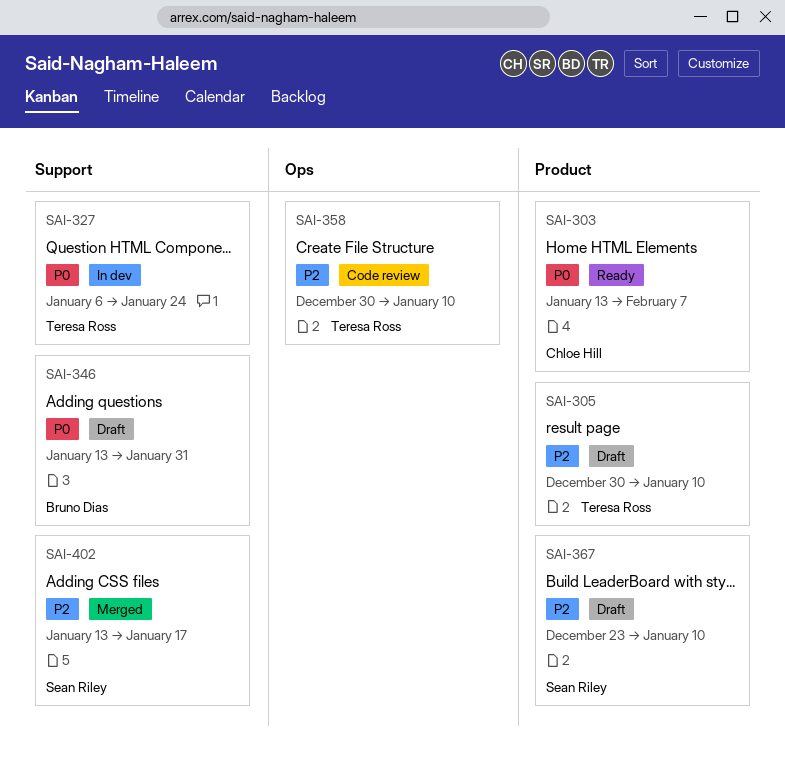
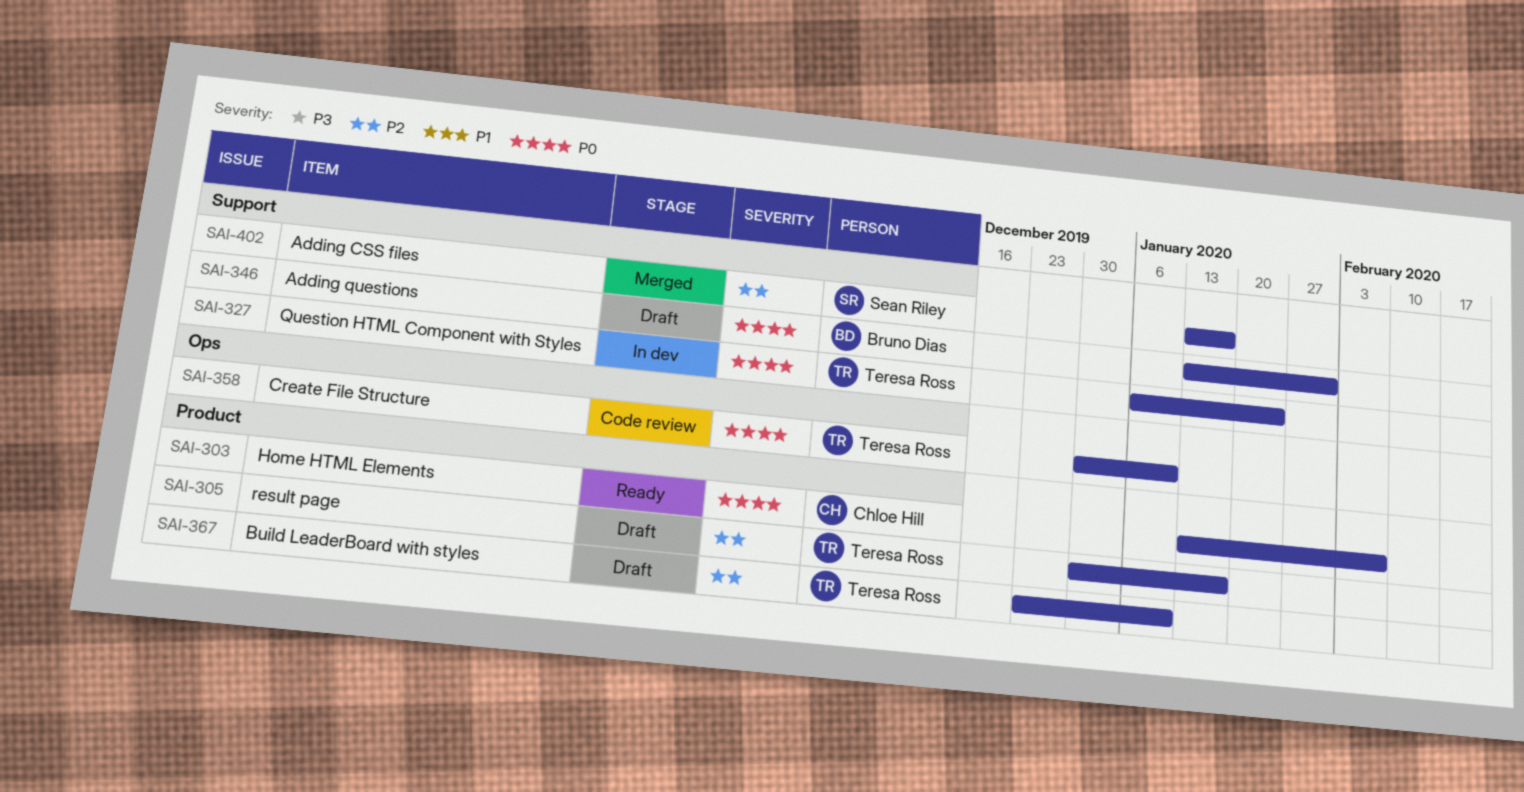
SAI-305, due: Jan 10 -> Jan 17
SAI-358, priority: P2 -> P0
SAI-367, owner: Sean Riley -> Teresa Ross

